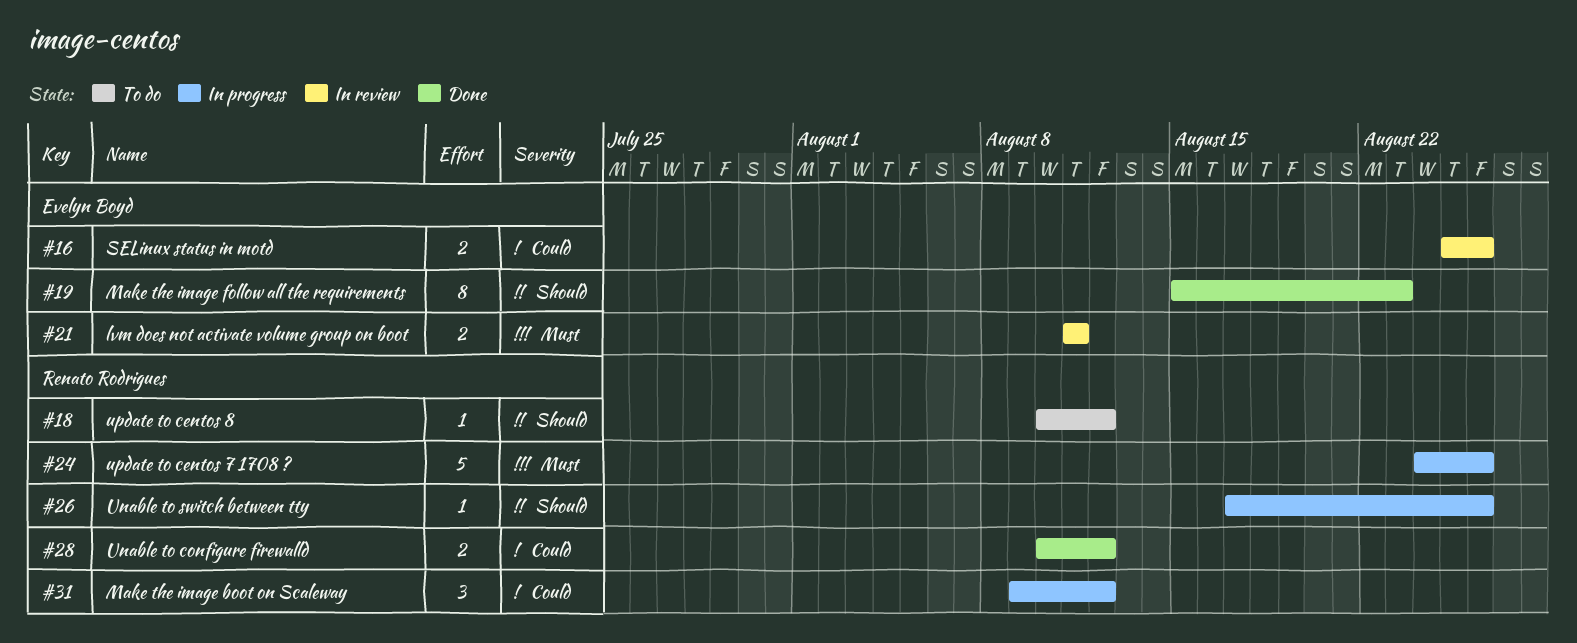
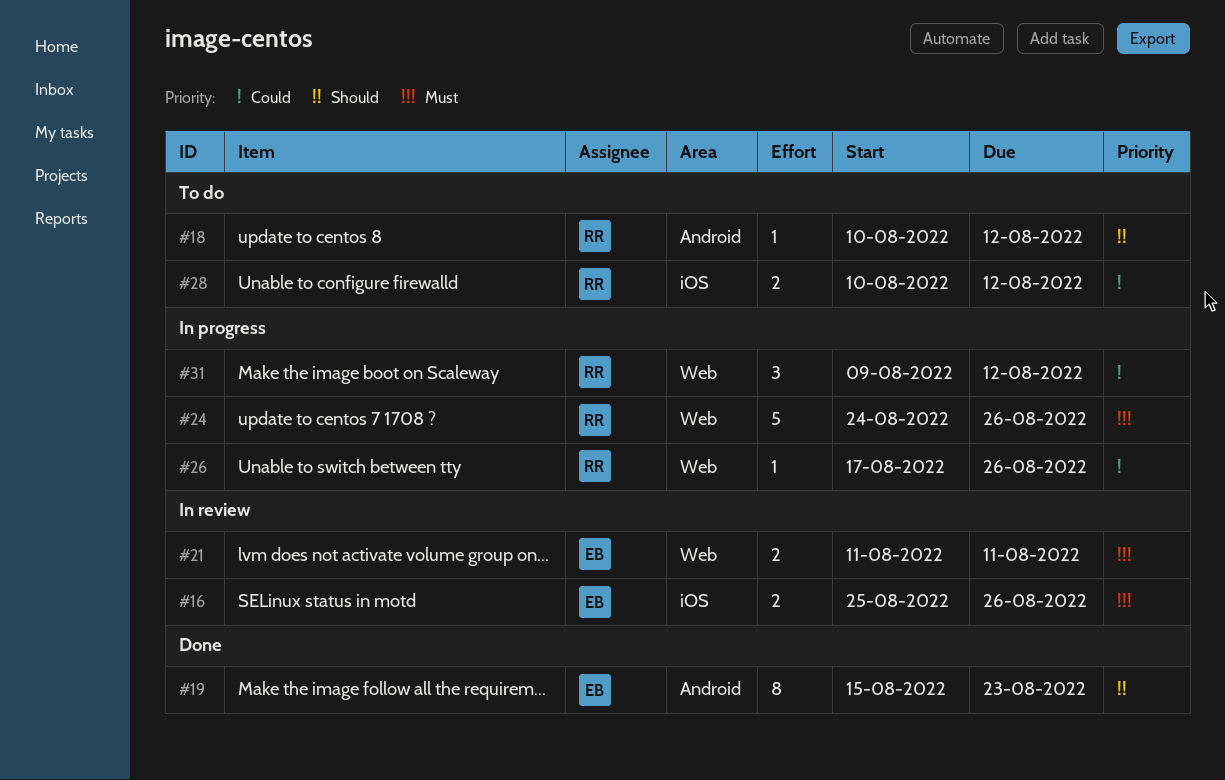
#16, priority: Could -> Must
#26, priority: Should -> Could
#28, status: Done -> To do

